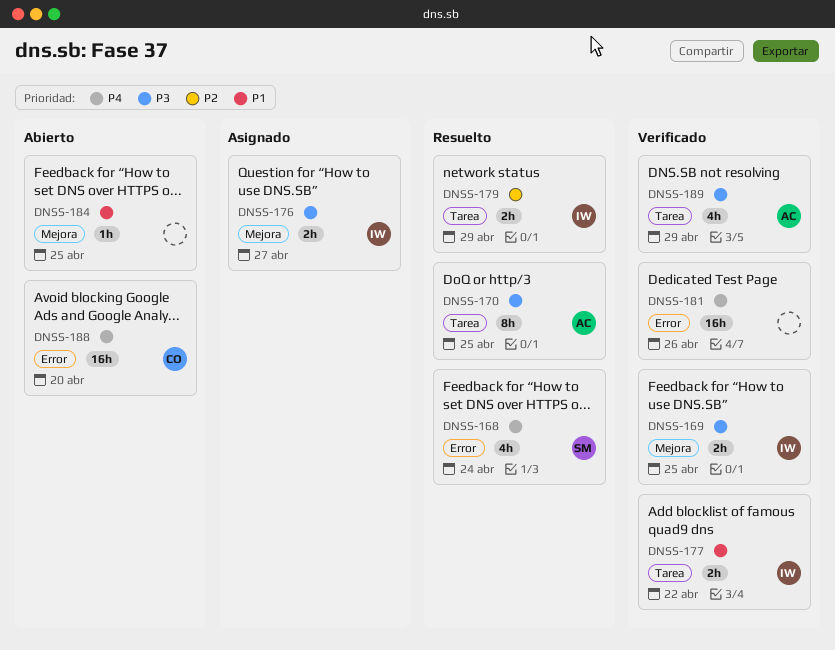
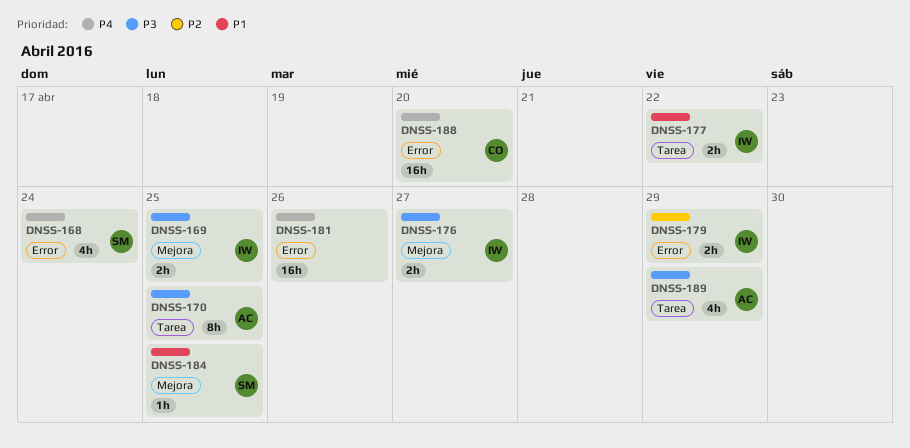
DNSS-179, label: Tarea -> Error
DNSS-184, owner: none -> SM

